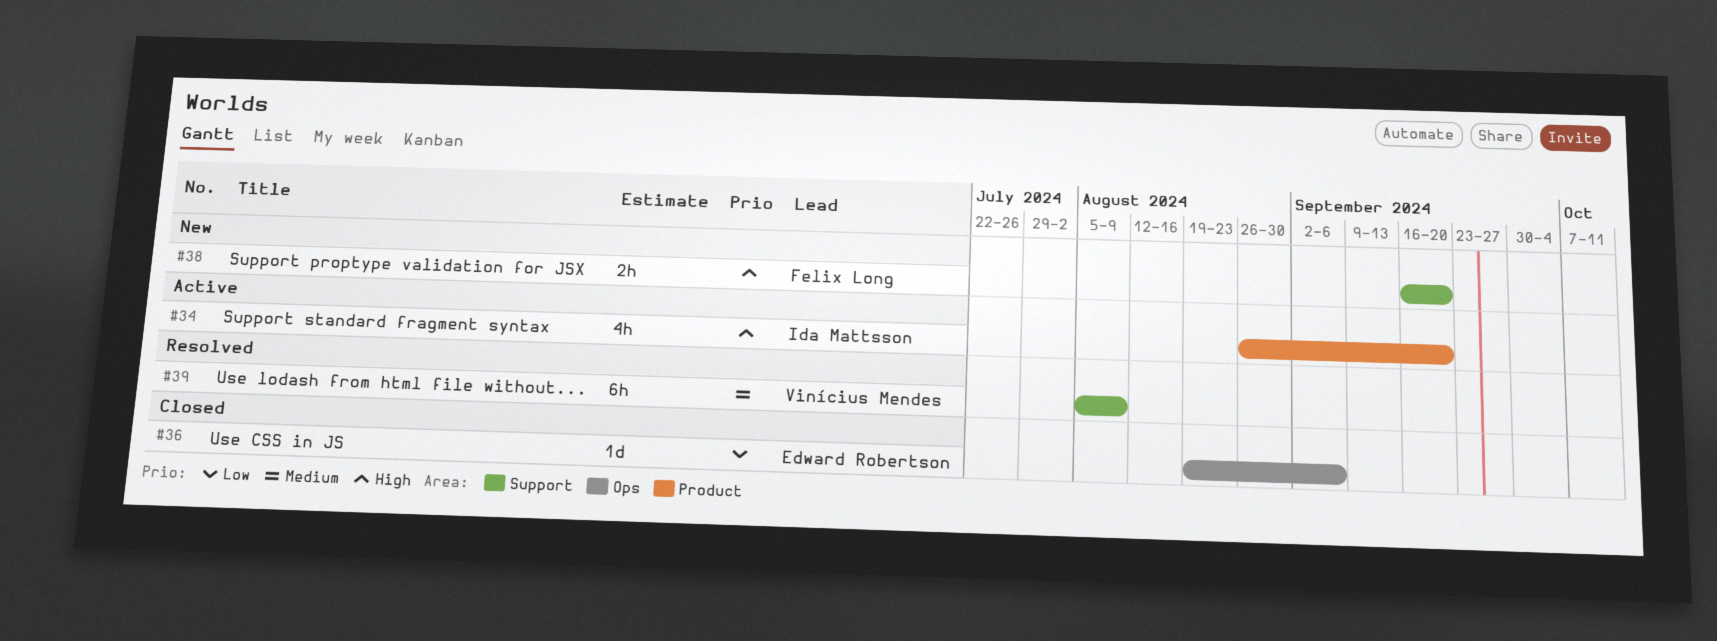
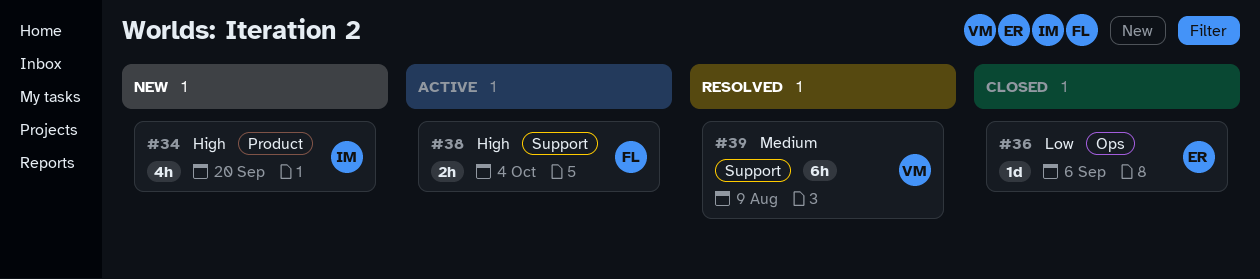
#34, status: Active -> New
#38, status: New -> Active
#38, due: Sep 20 -> Oct 4

